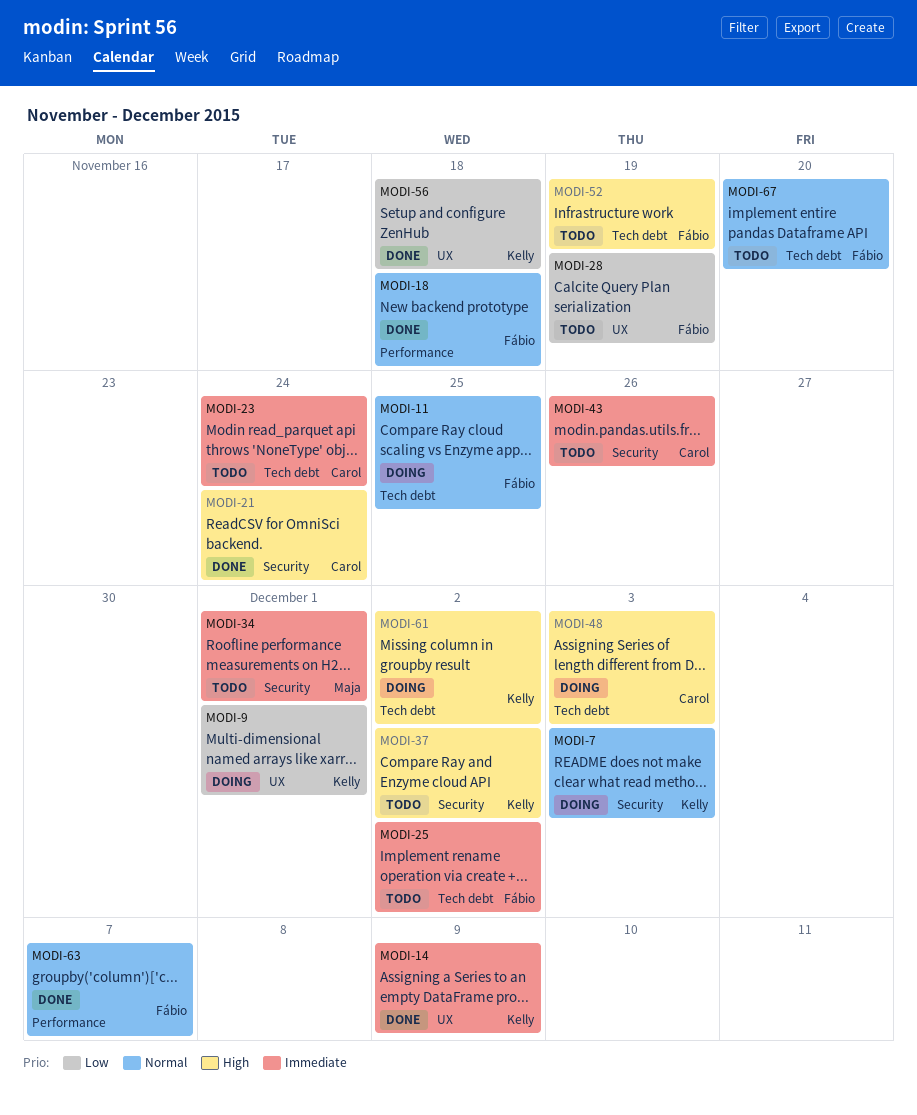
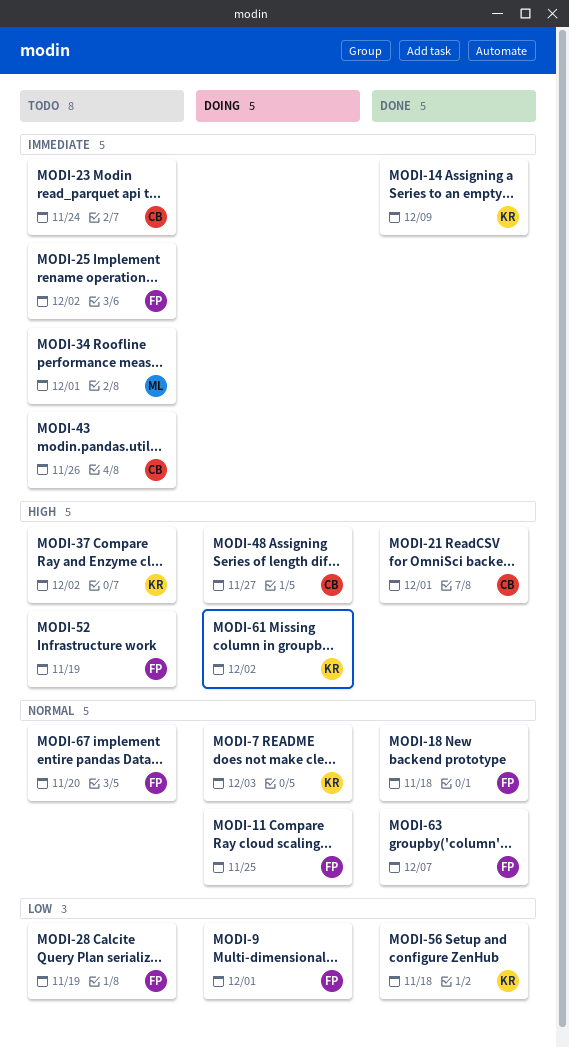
MODI-9, owner: Kelly -> Fábio
MODI-21, due: Nov 24 -> Dec 1
MODI-48, due: Dec 3 -> Nov 27

